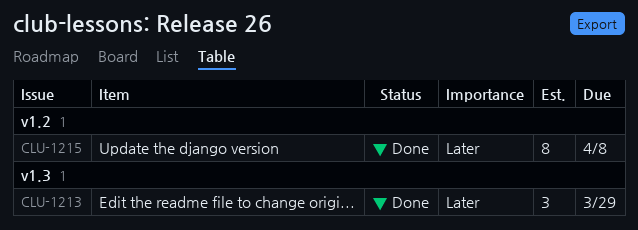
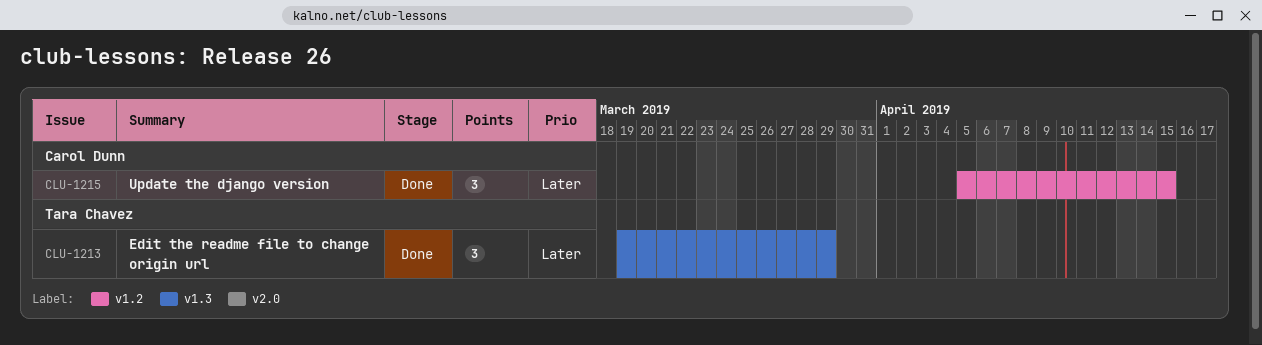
CLU-1215, estimate: 8 -> 3
CLU-1215, due: Apr 8 -> Apr 15

